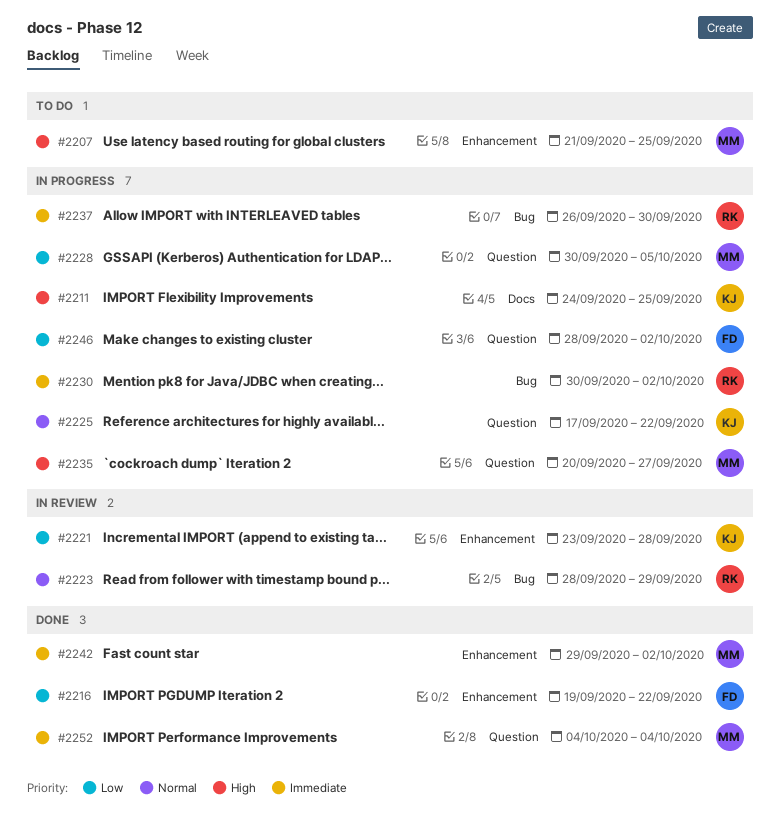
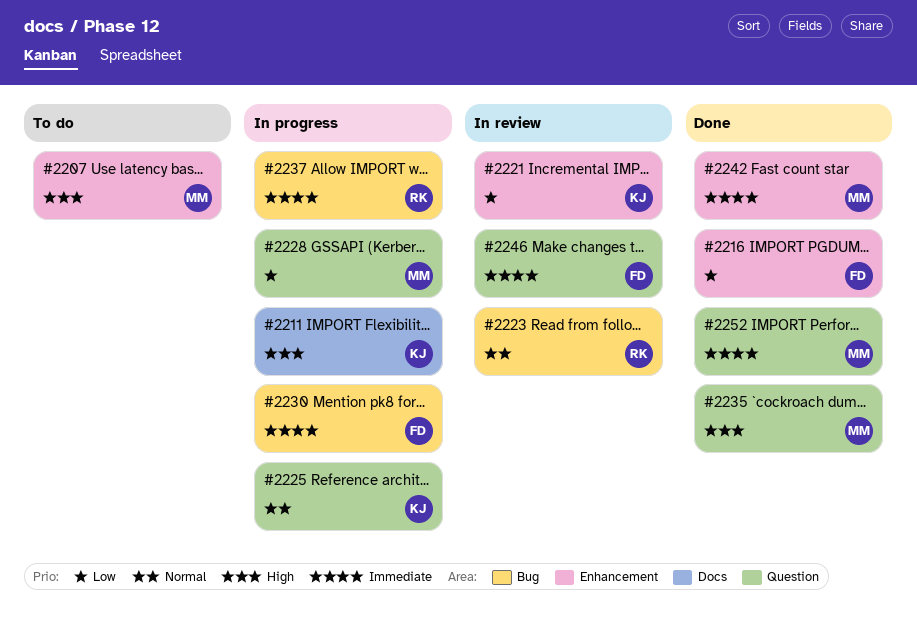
#2230, owner: RK -> FD
#2235, status: In progress -> Done
#2246, status: In progress -> In review
#2246, priority: Low -> Immediate

